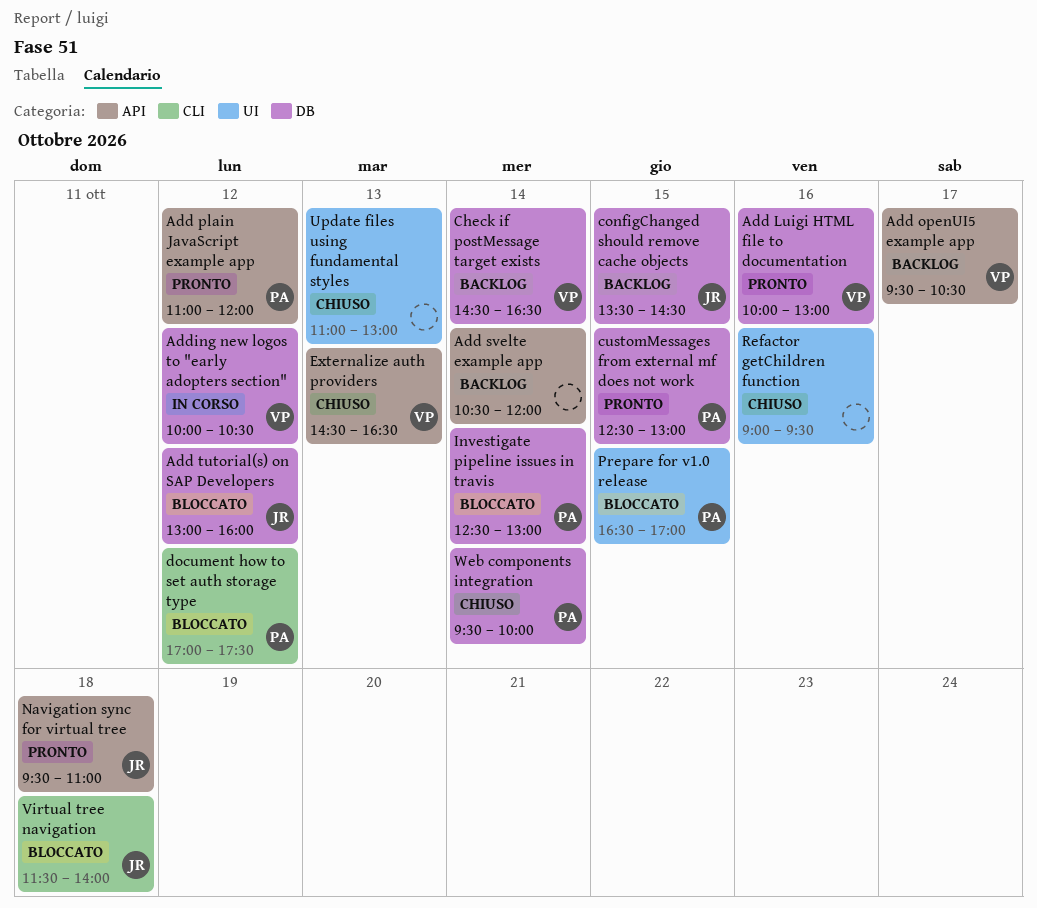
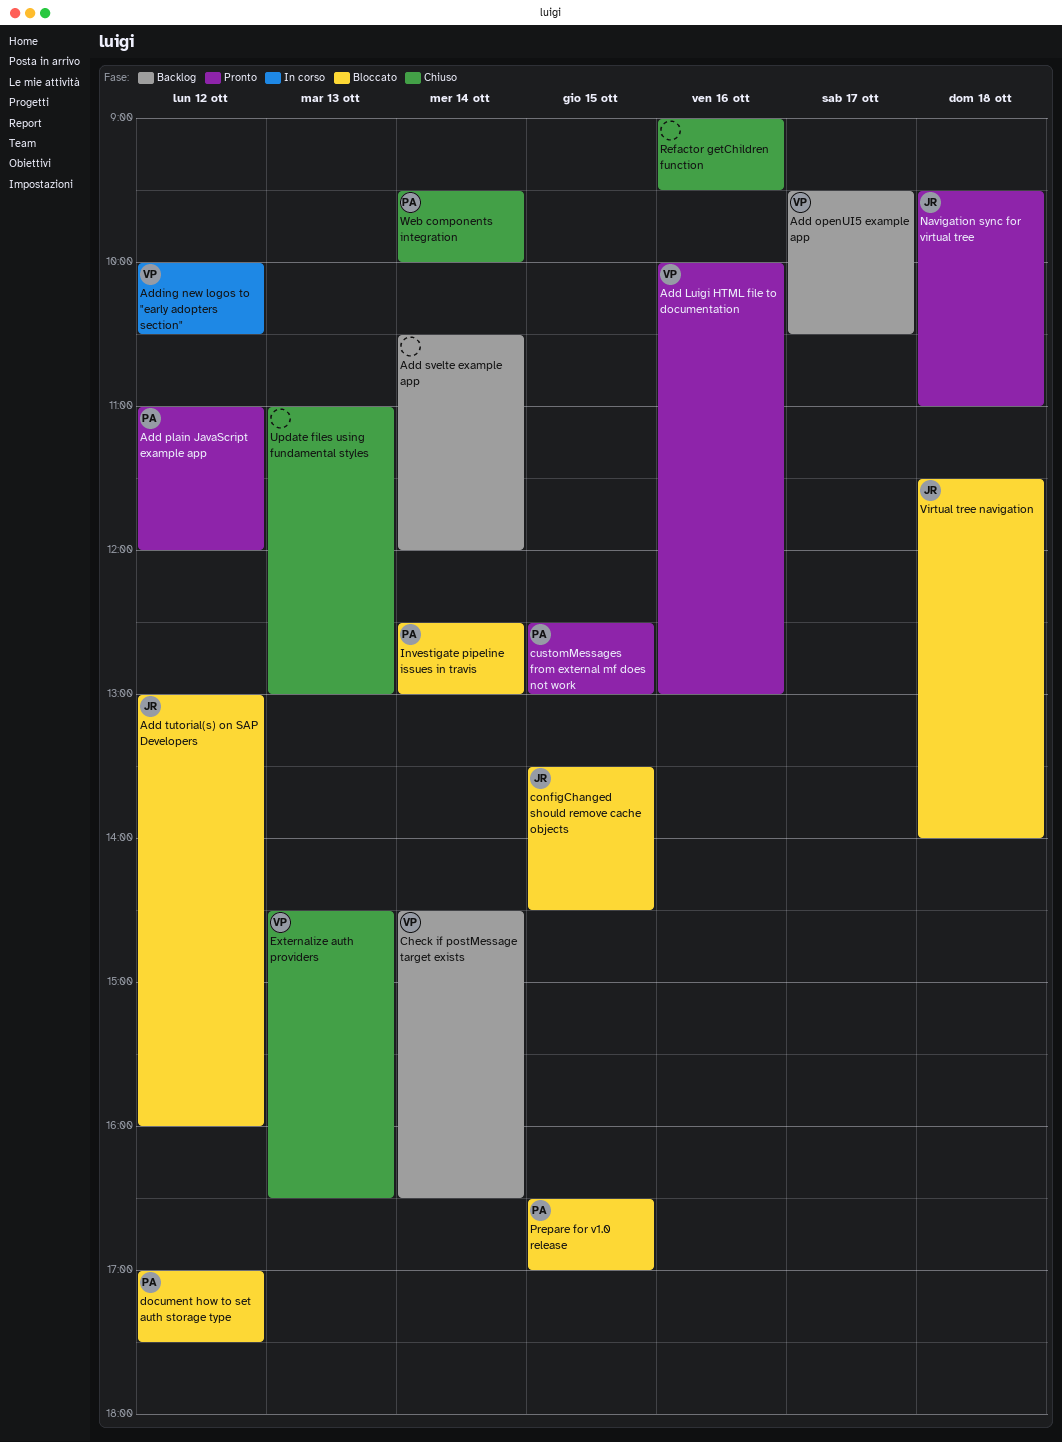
configChanged should remove cache objects, status: Backlog -> Bloccato

